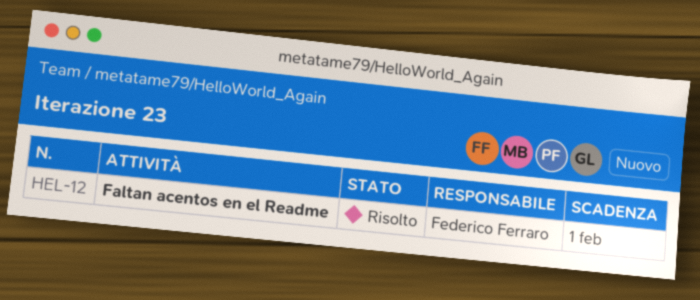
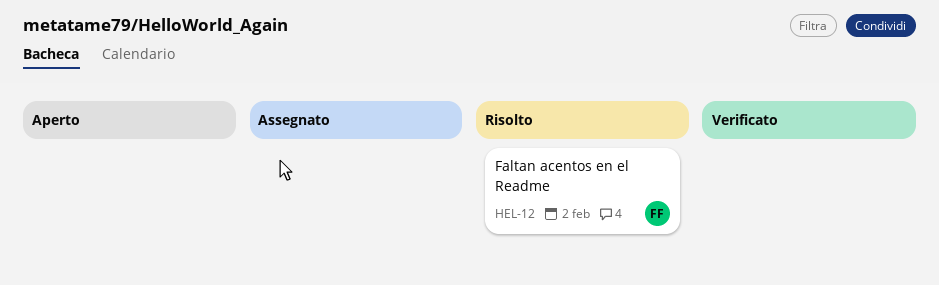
HEL-12, due: Feb 1 -> Feb 2

